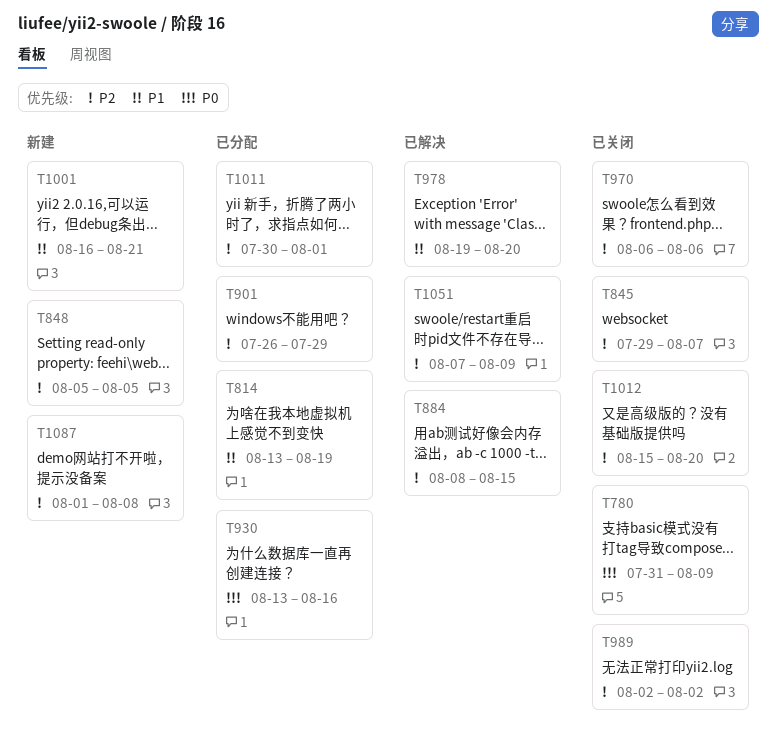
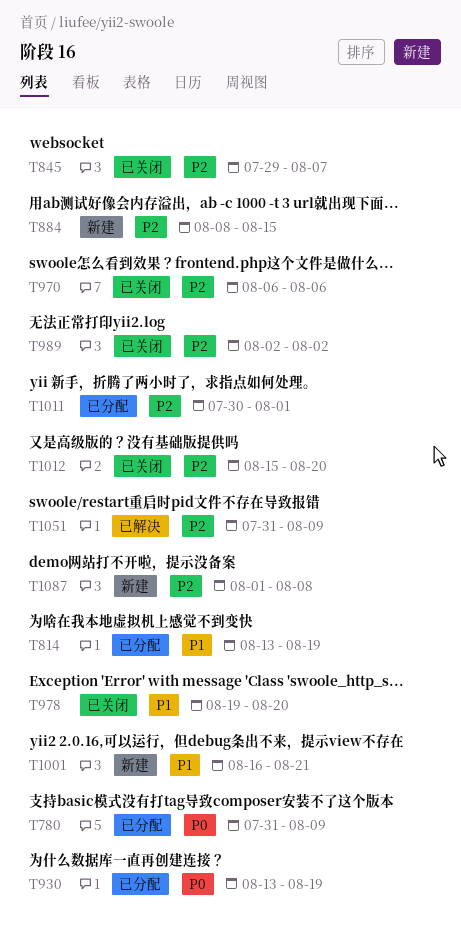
T780, status: 已关闭 -> 已分配
T848: present -> none
T884, status: 已解决 -> 新建
T901: present -> none
T930, due: Aug 16 -> Aug 19
T978, status: 已解决 -> 已关闭
T1051, start: Aug 7 -> Jul 31

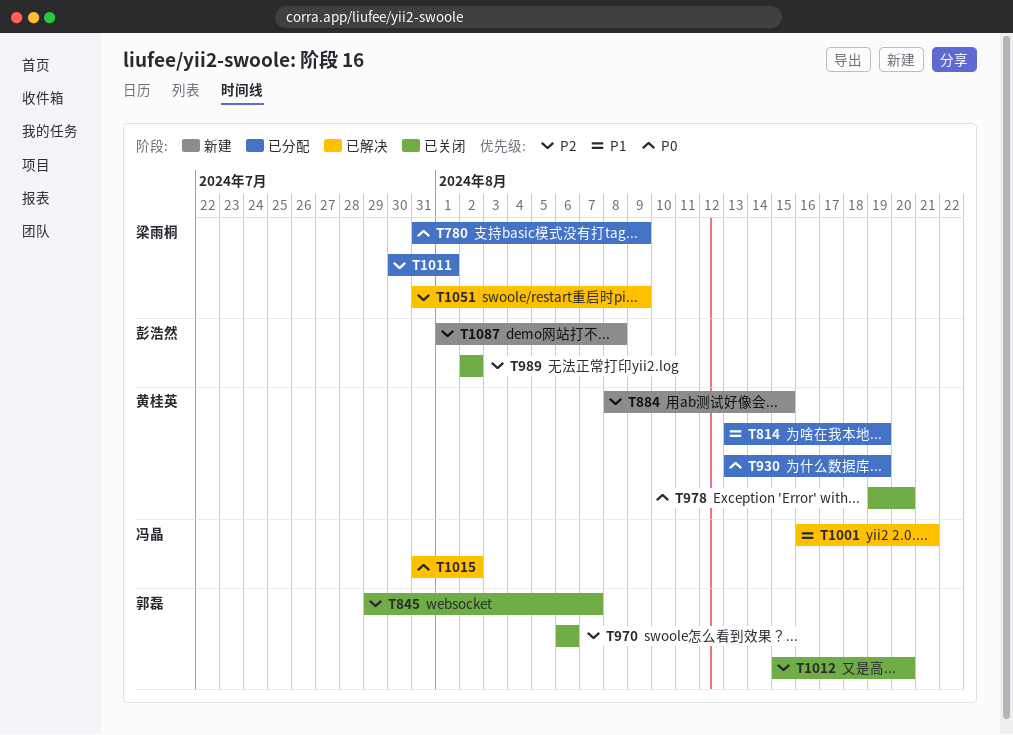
T978, priority: P1 -> P0
T1001, status: 新建 -> 已解决
T1015: none -> present

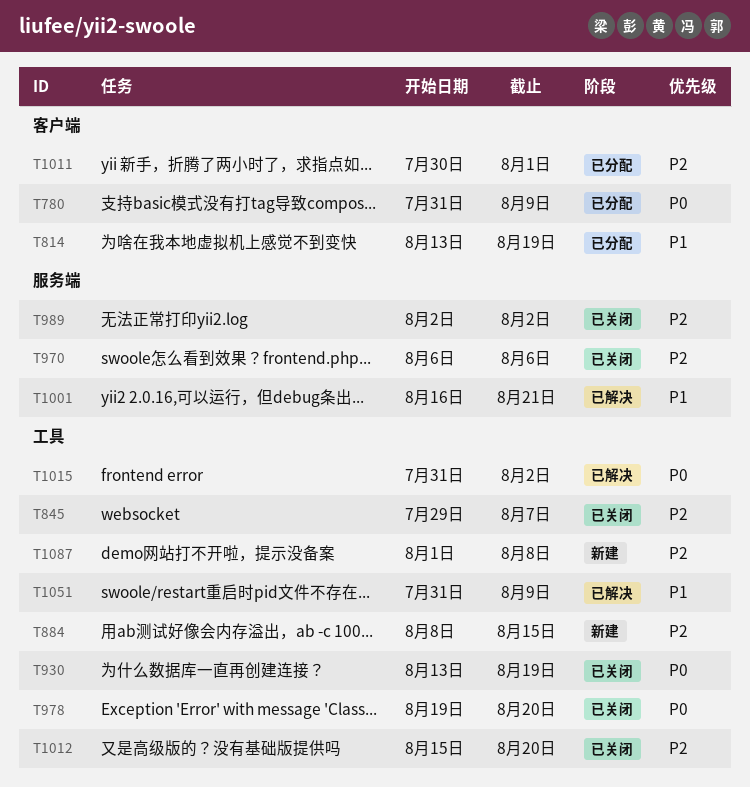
T930, status: 已分配 -> 已关闭
T1051, priority: P2 -> P1

